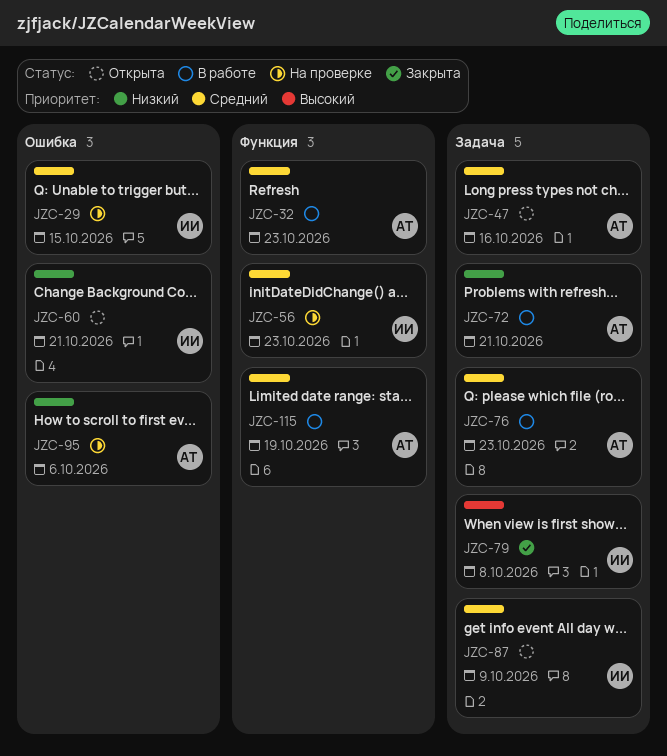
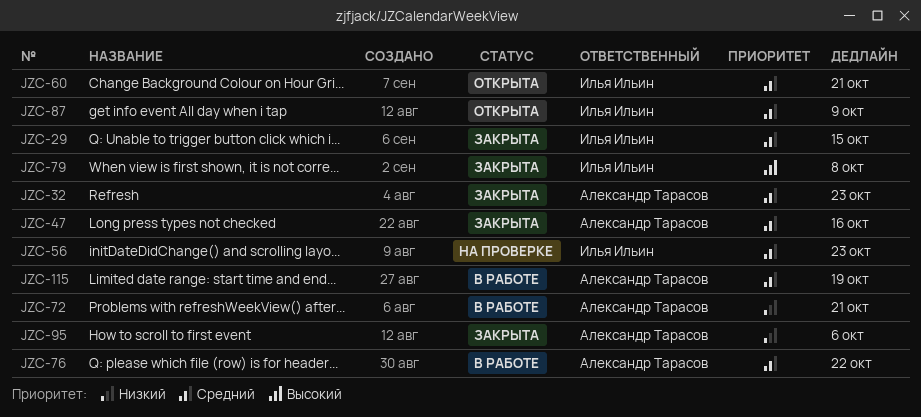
JZC-29, status: На проверке -> Закрыта
JZC-32, status: В работе -> Закрыта
JZC-47, status: Открыта -> Закрыта
JZC-60, priority: Низкий -> Средний
JZC-76, due: Oct 23 -> Oct 22
JZC-95, status: На проверке -> Закрыта

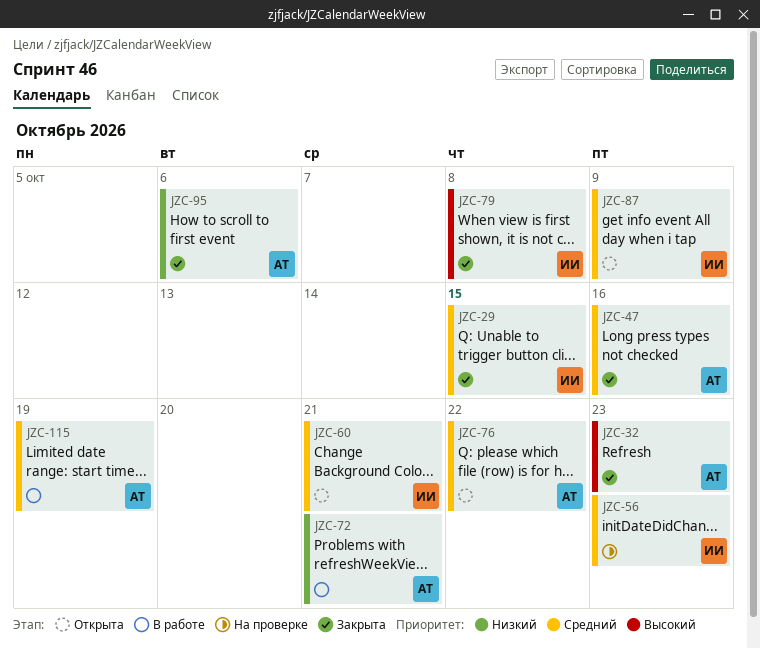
JZC-32, priority: Средний -> Высокий
JZC-76, status: В работе -> Открыта

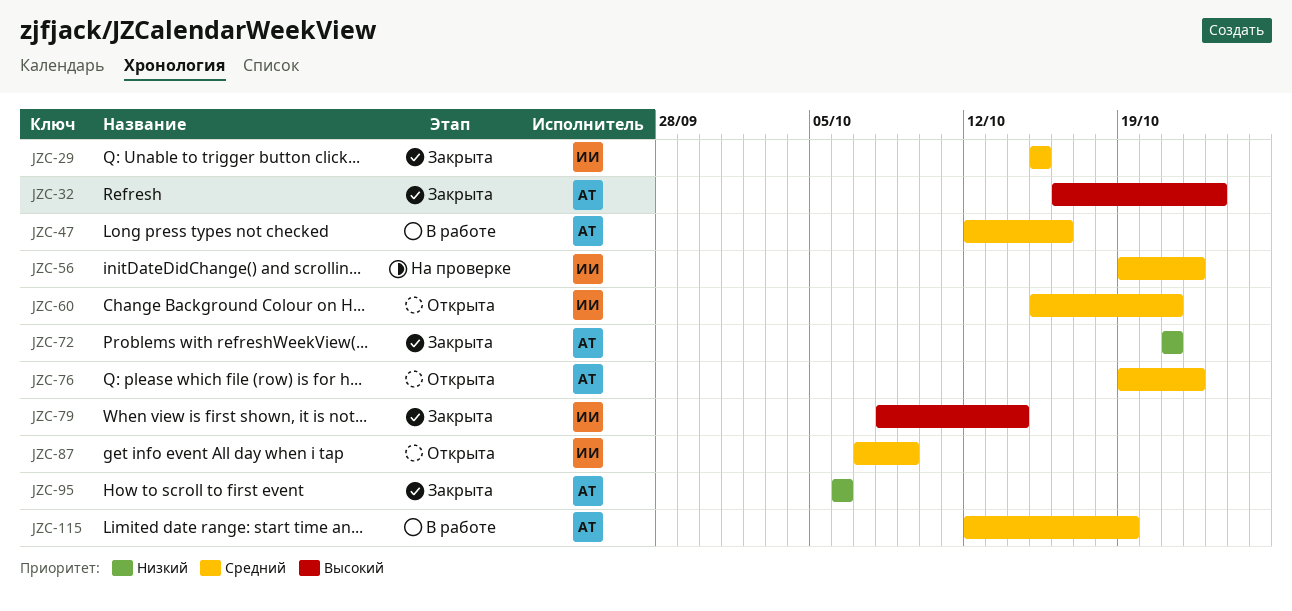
JZC-47, status: Закрыта -> В работе
JZC-56, due: Oct 23 -> Oct 22
JZC-72, status: В работе -> Закрыта
JZC-79, due: Oct 8 -> Oct 14

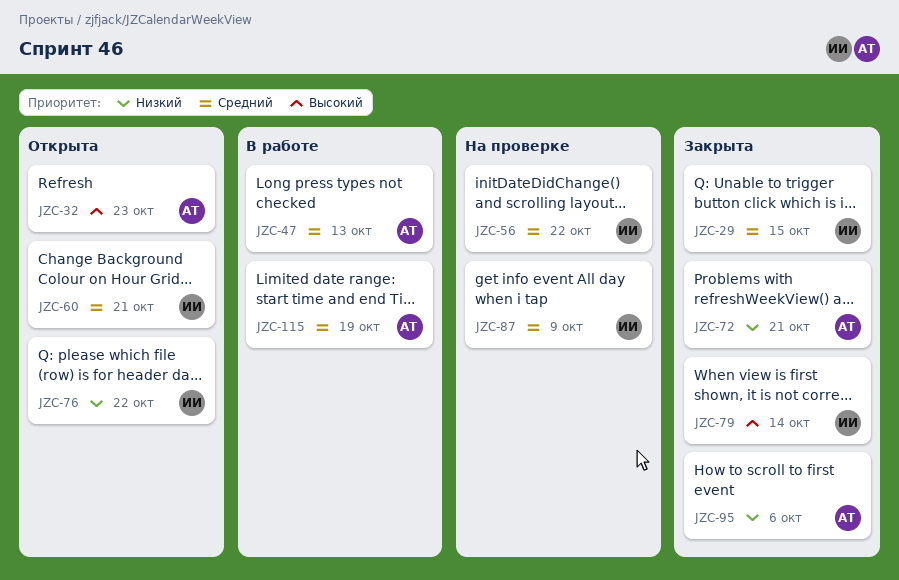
JZC-32, status: Закрыта -> Открыта
JZC-47, due: Oct 16 -> Oct 13
JZC-76, owner: АТ -> ИИ
JZC-76, priority: Средний -> Низкий
JZC-87, status: Открыта -> На проверке

